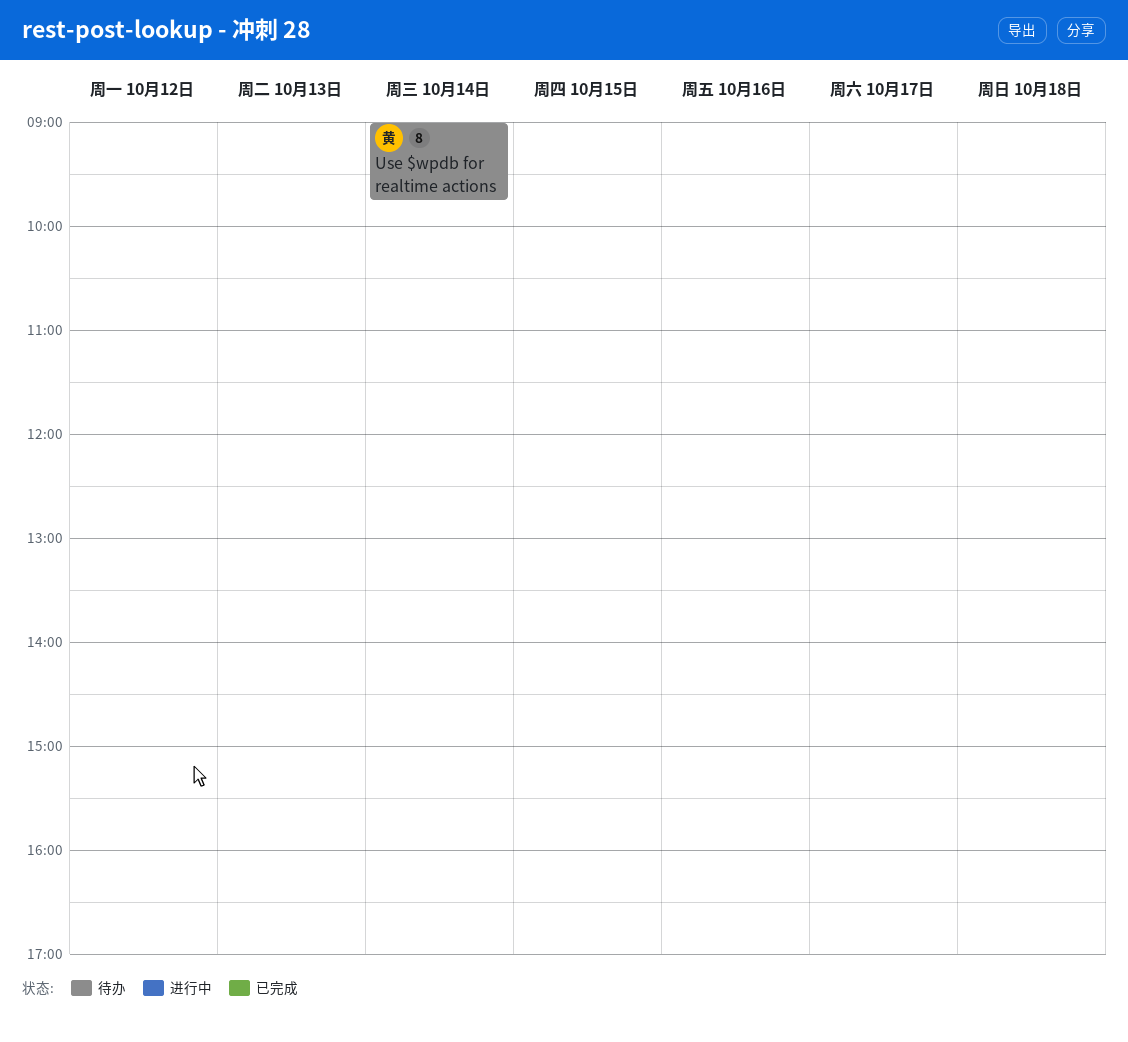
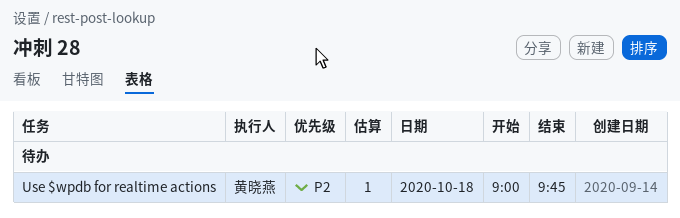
Use $wpdb for realtime actions, estimate: 8 -> 1
Use $wpdb for realtime actions, day: Oct 14 -> Oct 18

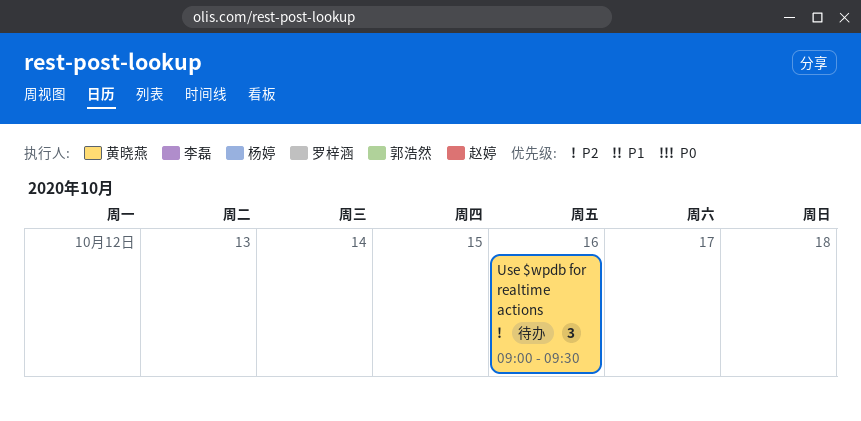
Use $wpdb for realtime actions, estimate: 1 -> 3
Use $wpdb for realtime actions, day: Oct 18 -> Oct 16
Use $wpdb for realtime actions, ends: 09:45 -> 09:30

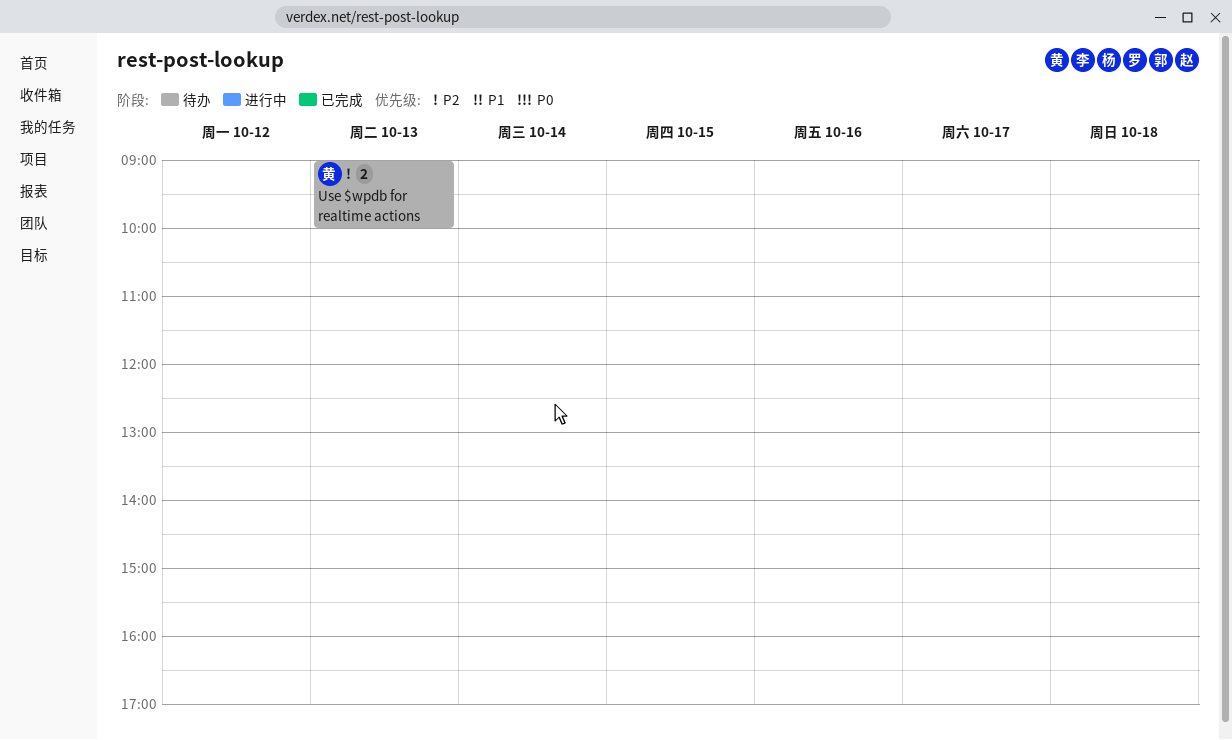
Use $wpdb for realtime actions, estimate: 3 -> 2
Use $wpdb for realtime actions, day: Oct 16 -> Oct 13
Use $wpdb for realtime actions, ends: 09:30 -> 10:00

